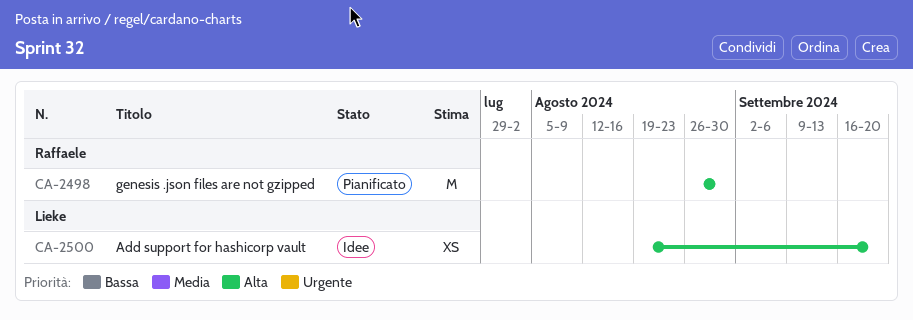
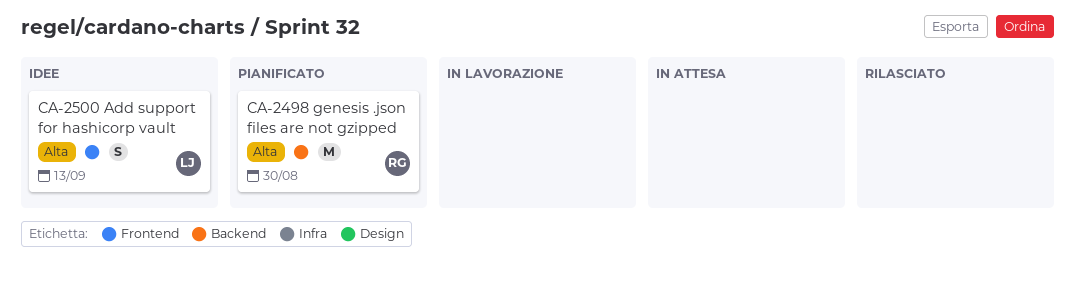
CA-2500, estimate: XS -> S
CA-2500, due: Sep 20 -> Sep 13

